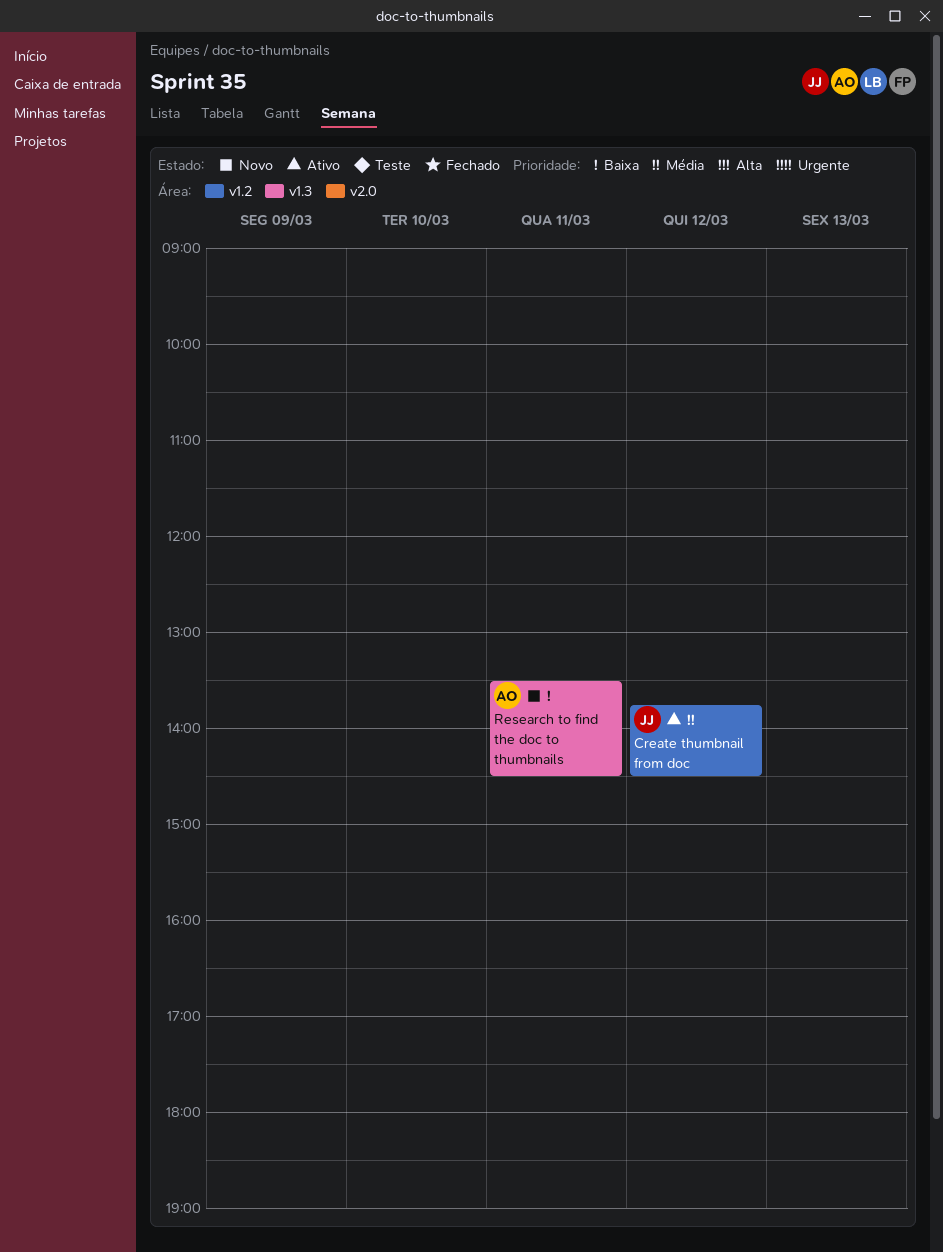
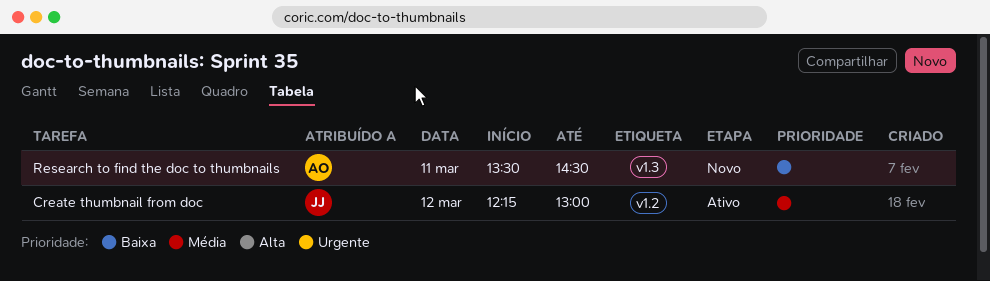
Create thumbnail from doc, begins: 13:45 -> 12:15
Create thumbnail from doc, ends: 14:30 -> 13:00

